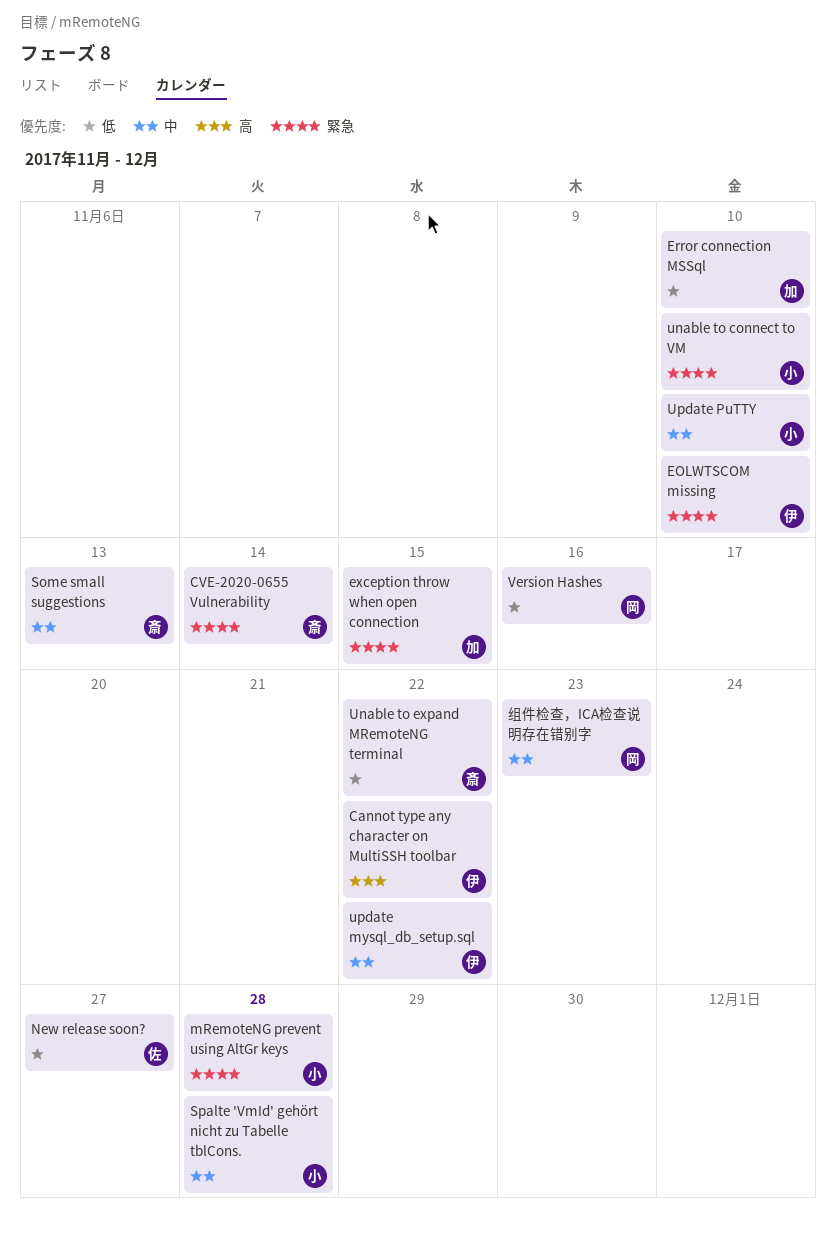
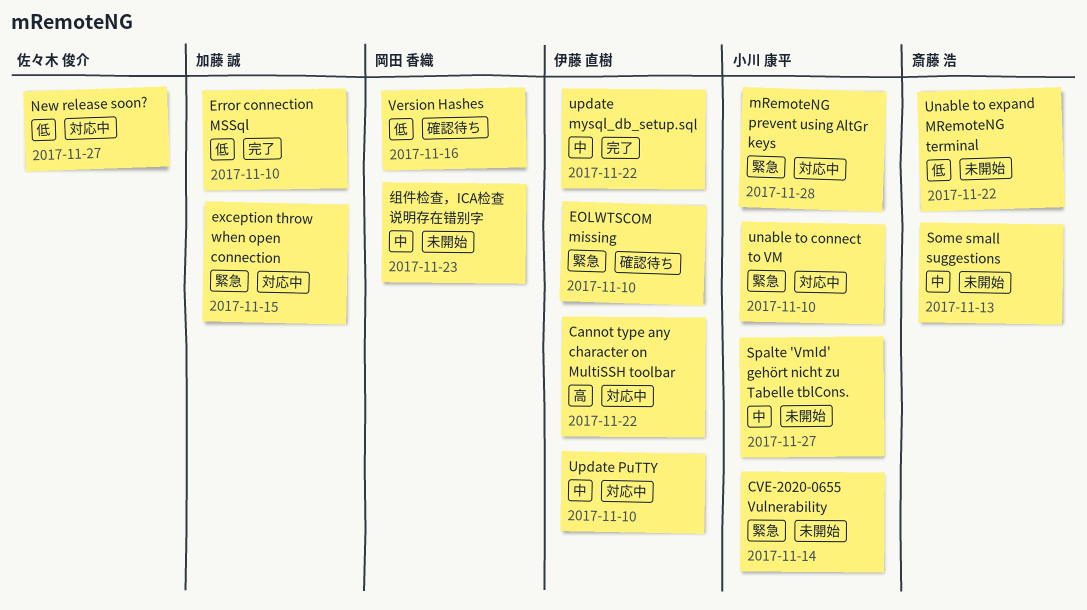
CVE-2020-0655 Vulnerability, owner: 斎藤 浩 -> 小川 康平
Spalte 'VmId' gehört nicht zu Tabelle tblCons., due: Nov 28 -> Nov 27
Update PuTTY, owner: 小川 康平 -> 伊藤 直樹

